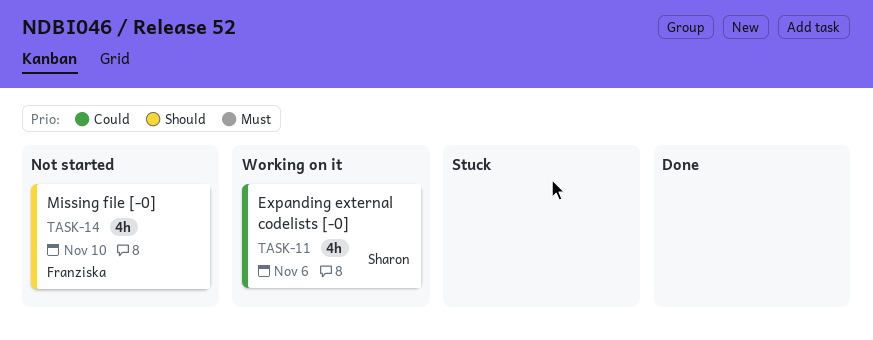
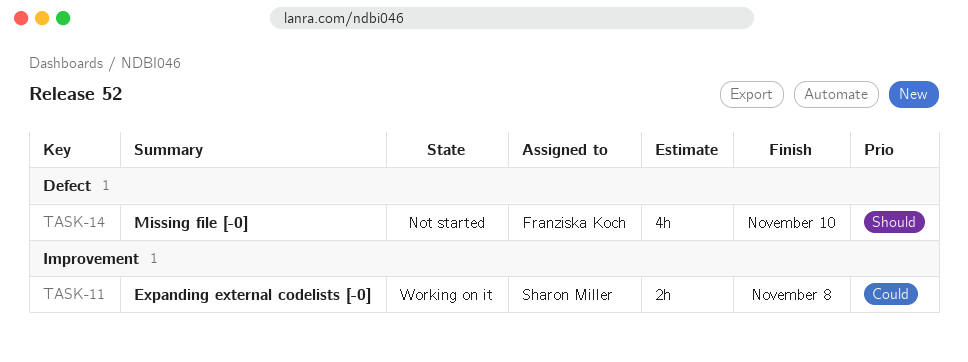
TASK-11, estimate: 4h -> 2h
TASK-11, due: Nov 6 -> Nov 8

